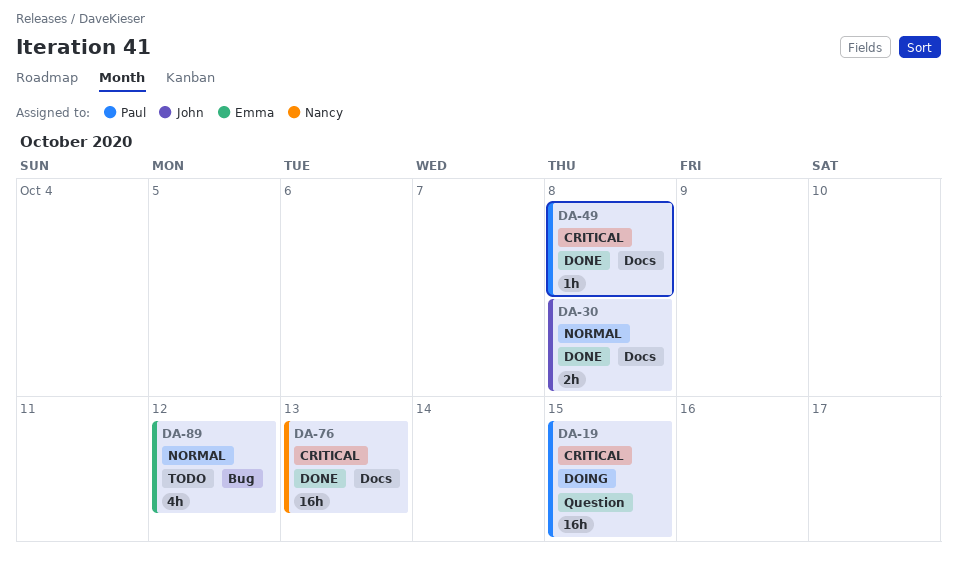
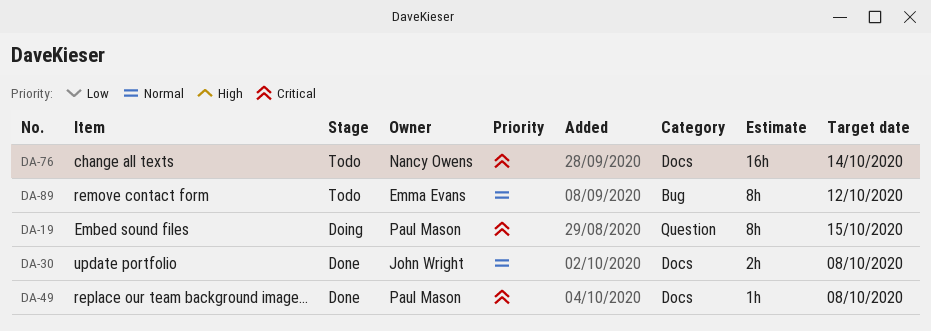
DA-19, estimate: 16h -> 8h
DA-76, status: Done -> Todo
DA-76, due: Oct 13 -> Oct 14
DA-89, estimate: 4h -> 8h

